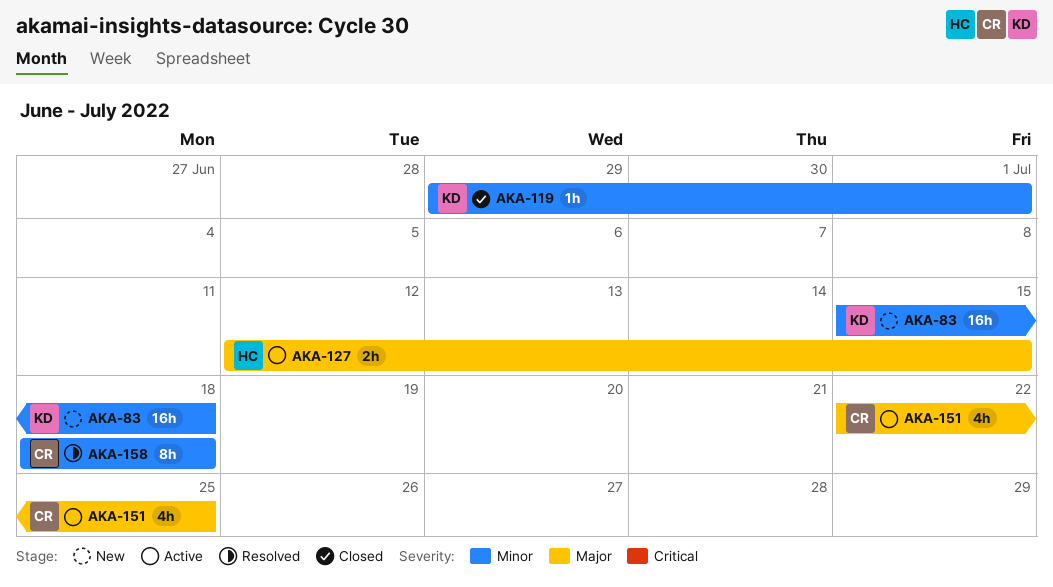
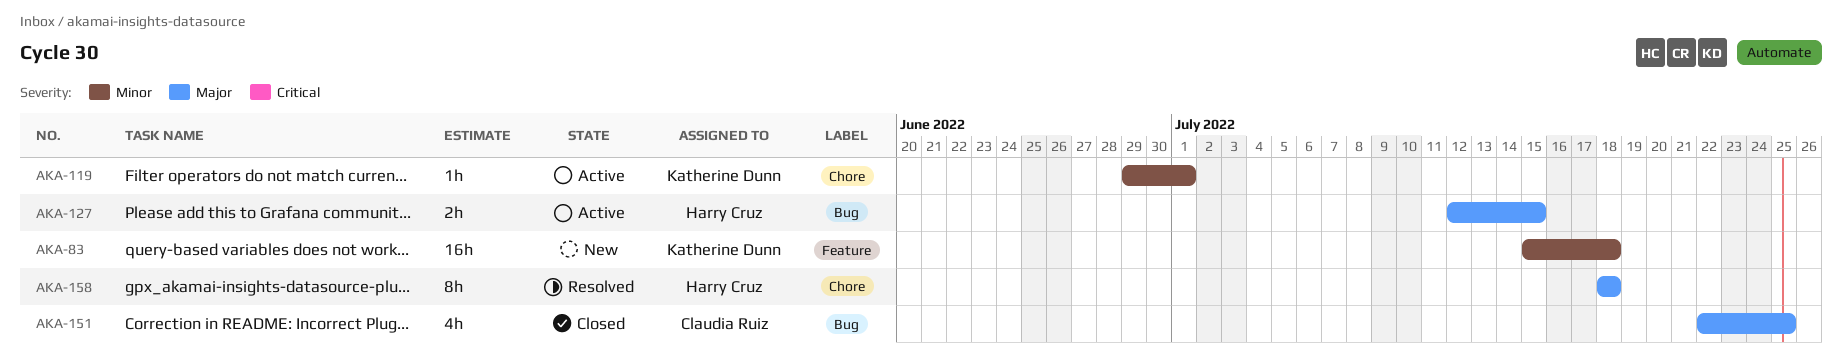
AKA-119, status: Closed -> Active
AKA-151, status: Active -> Closed
AKA-158, owner: Claudia Ruiz -> Harry Cruz
AKA-158, priority: Minor -> Major

